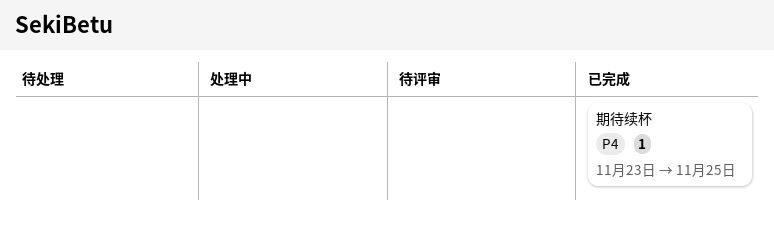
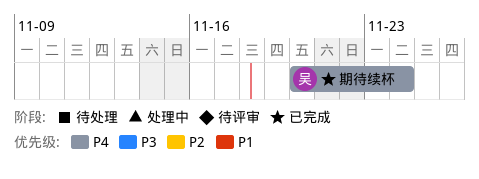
期待续杯, start: Nov 23 -> Nov 20
期待续杯, due: Nov 25 -> Nov 24

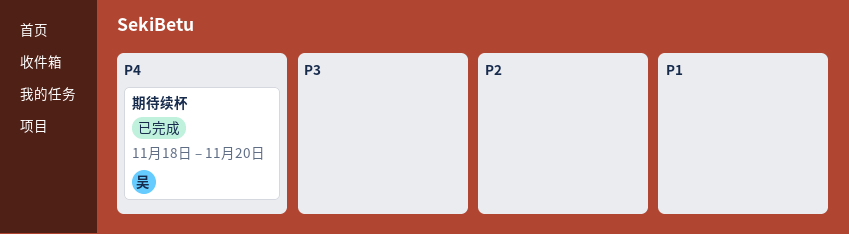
期待续杯, start: Nov 20 -> Nov 18
期待续杯, due: Nov 24 -> Nov 20

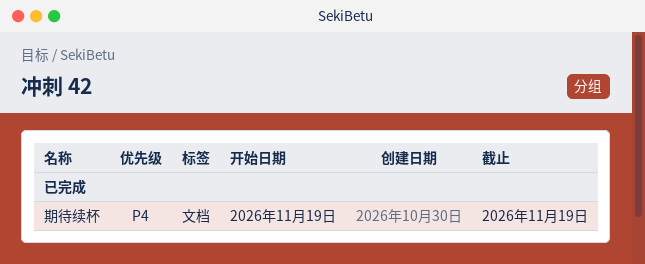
期待续杯, start: Nov 18 -> Nov 19
期待续杯, due: Nov 20 -> Nov 19

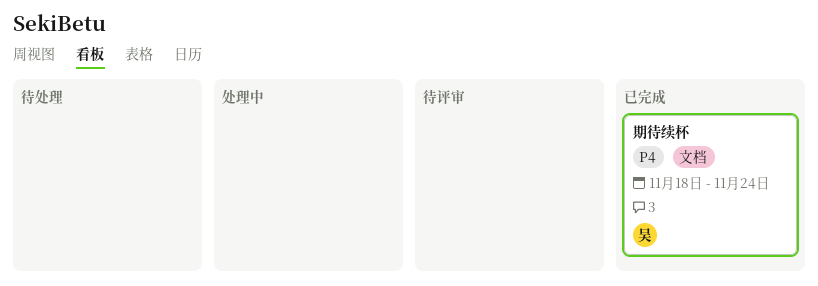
期待续杯, start: Nov 19 -> Nov 18
期待续杯, due: Nov 19 -> Nov 24

